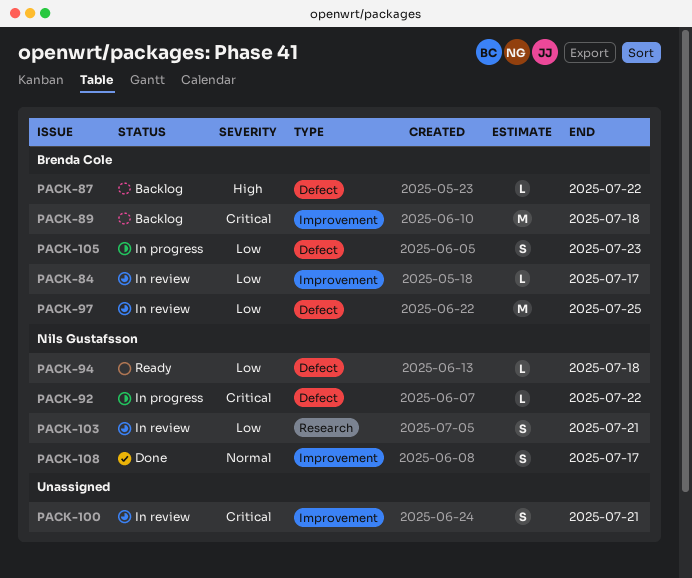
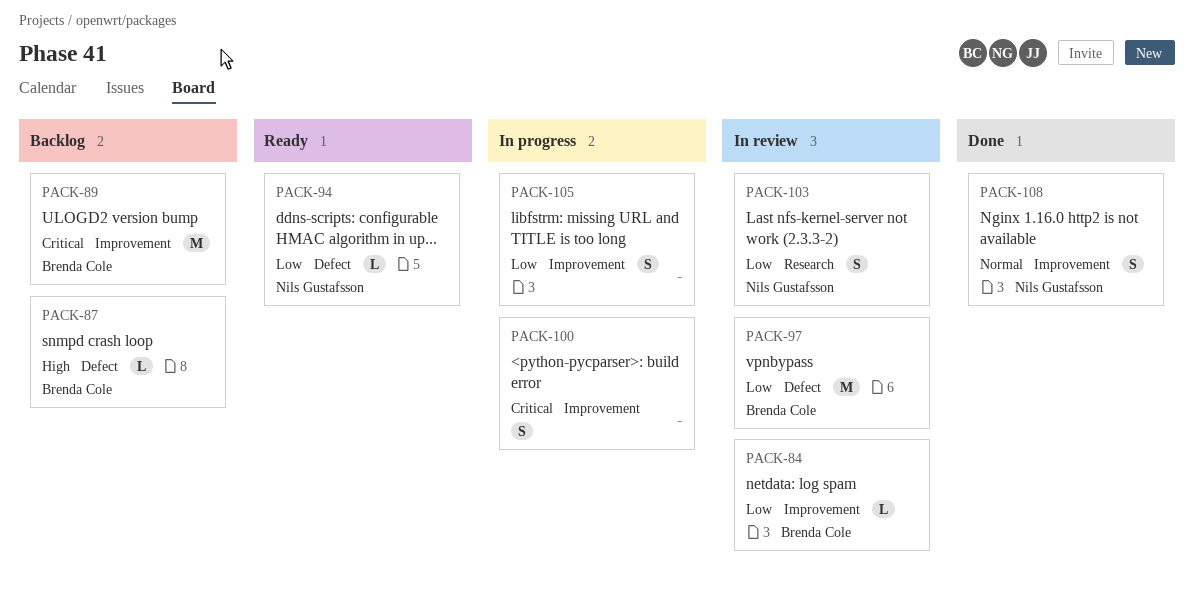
PACK-92: present -> none
PACK-100, status: In review -> In progress
PACK-105, owner: Brenda Cole -> none
PACK-105, label: Defect -> Improvement

